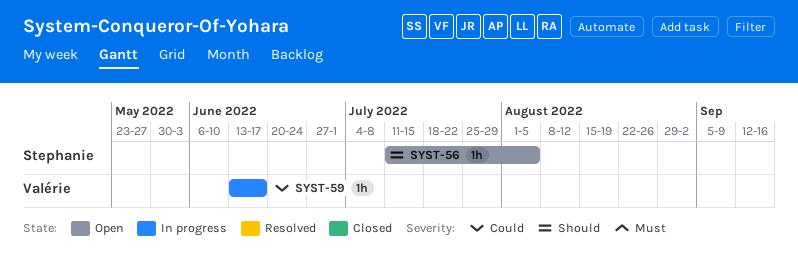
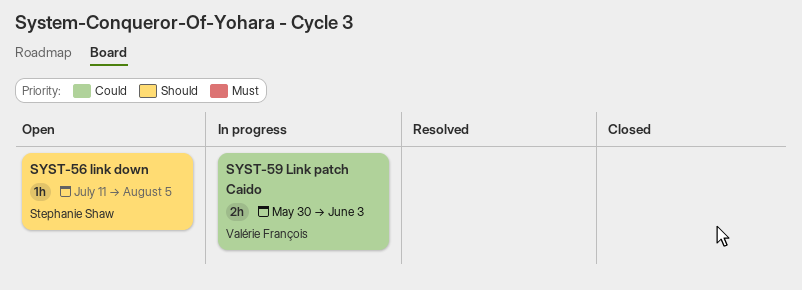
SYST-59, estimate: 1h -> 2h
SYST-59, start: Jun 13 -> May 30
SYST-59, due: Jun 17 -> Jun 3

